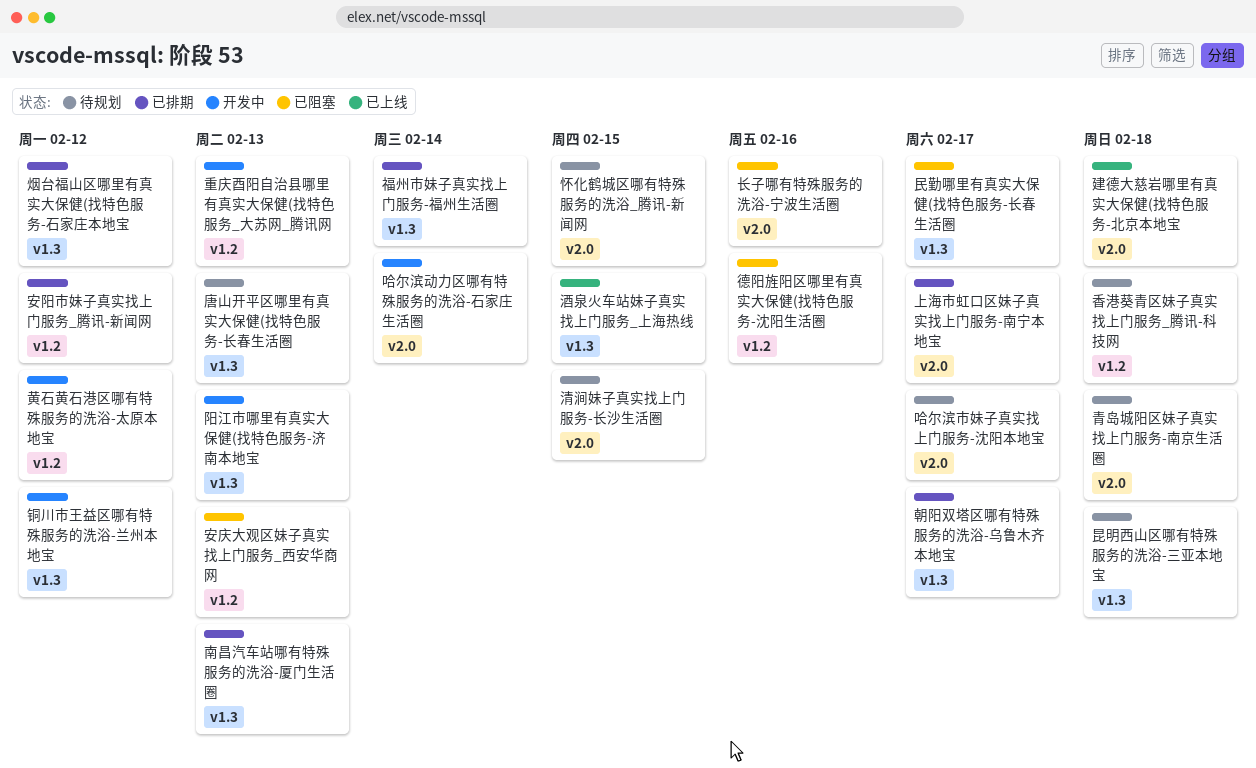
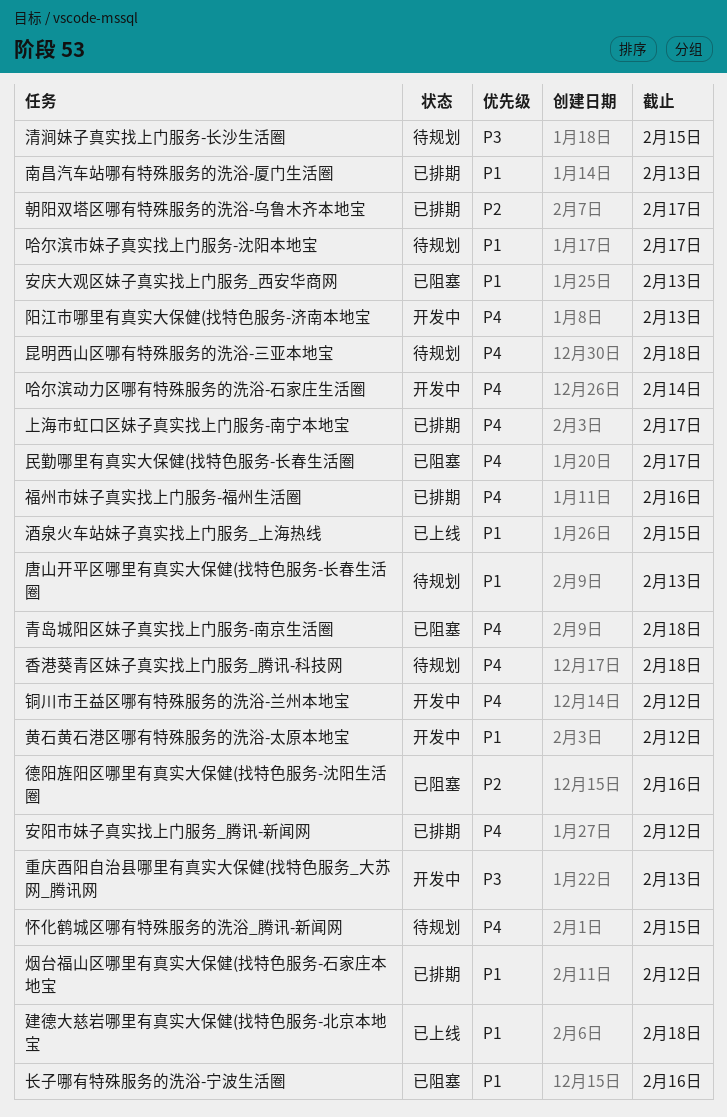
福州市妹子真实找上门服务-福州生活圈, due: Feb 14 -> Feb 16
青岛城阳区妹子真实找上门服务-南京生活圈, status: 待规划 -> 已阻塞

